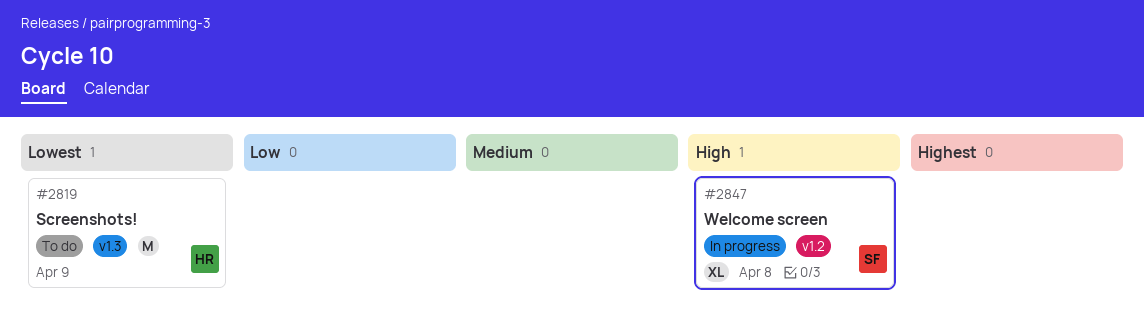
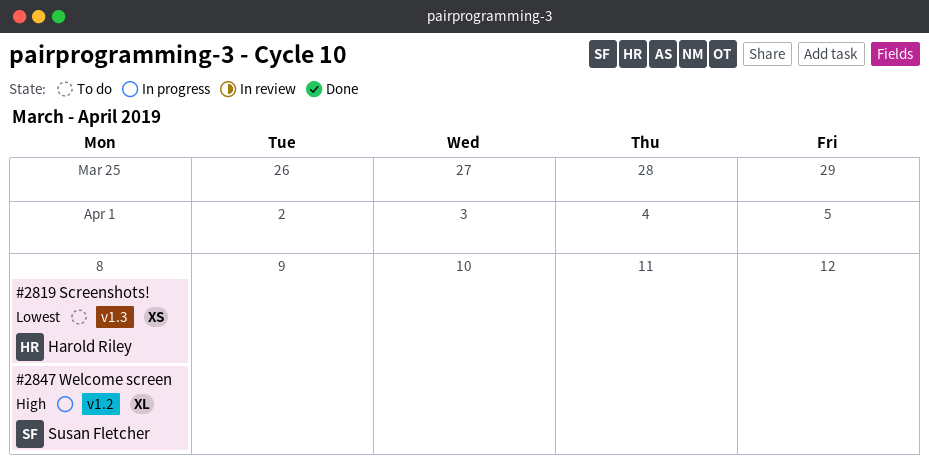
#2819, estimate: M -> XS
#2819, due: Apr 9 -> Apr 8

